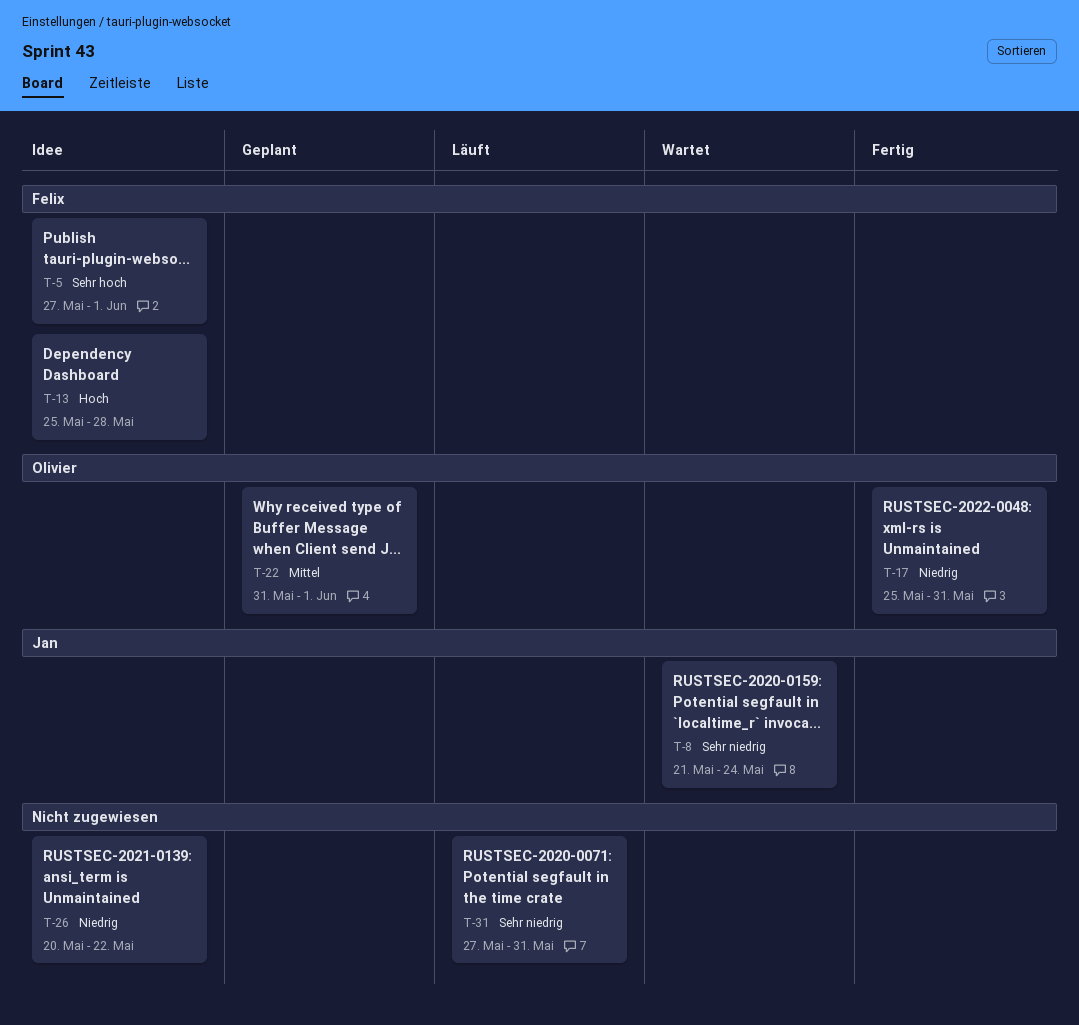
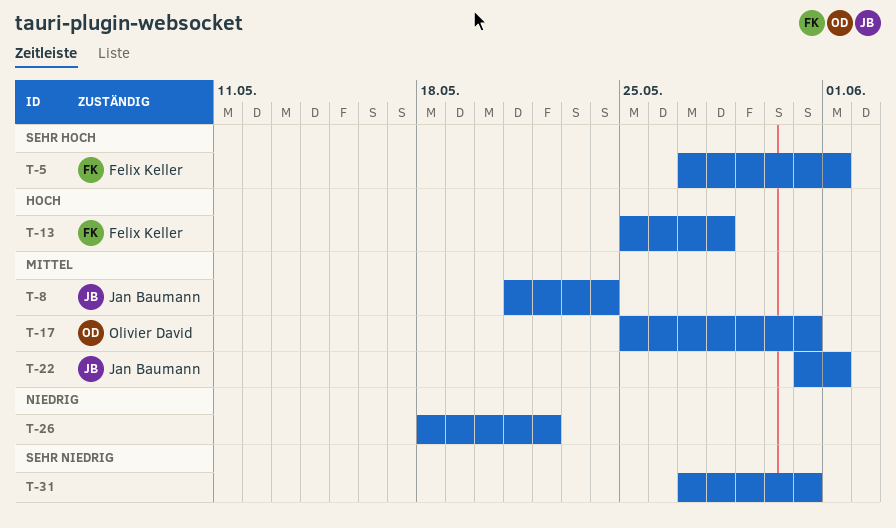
T-8, priority: Sehr niedrig -> Mittel
T-17, priority: Niedrig -> Mittel
T-22, owner: Olivier David -> Jan Baumann
T-26, start: May 20 -> May 18

